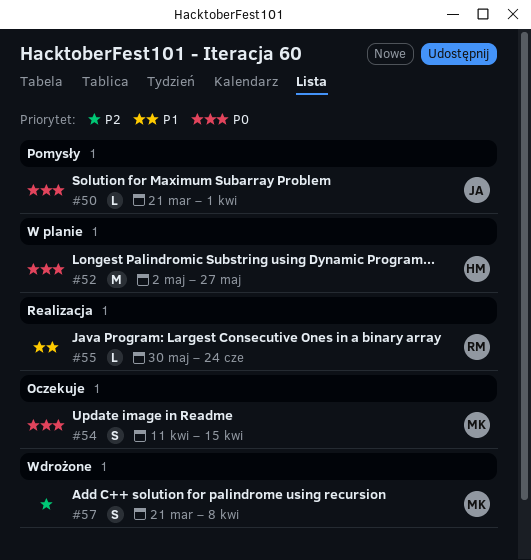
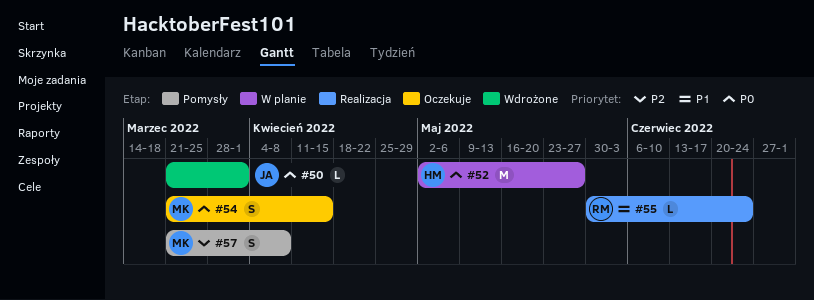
#50, status: Pomysły -> Wdrożone
#54, start: Apr 11 -> Mar 21
#57, status: Wdrożone -> Pomysły

